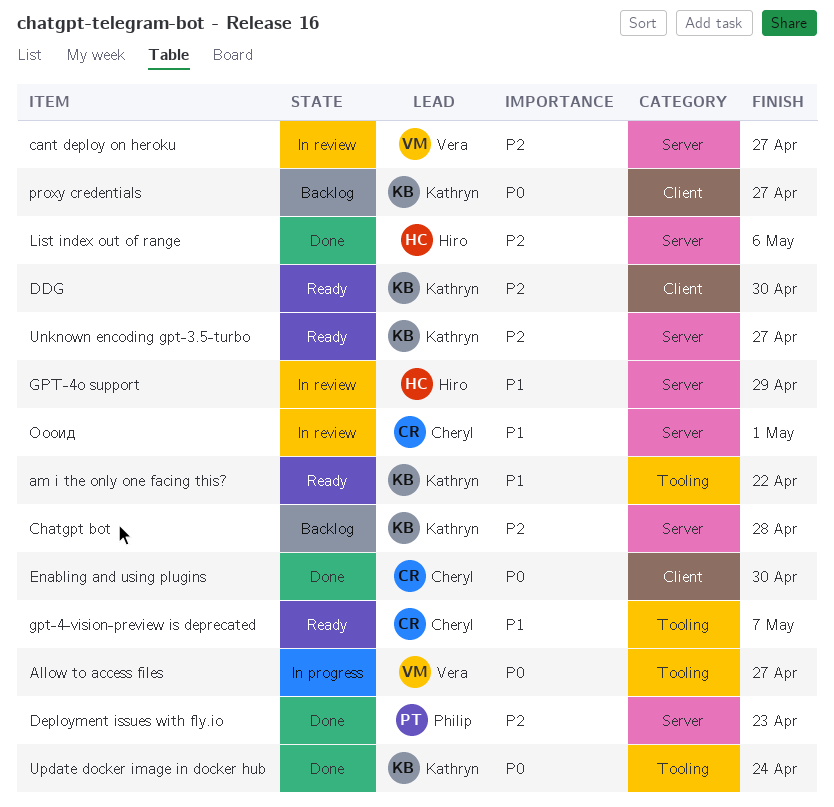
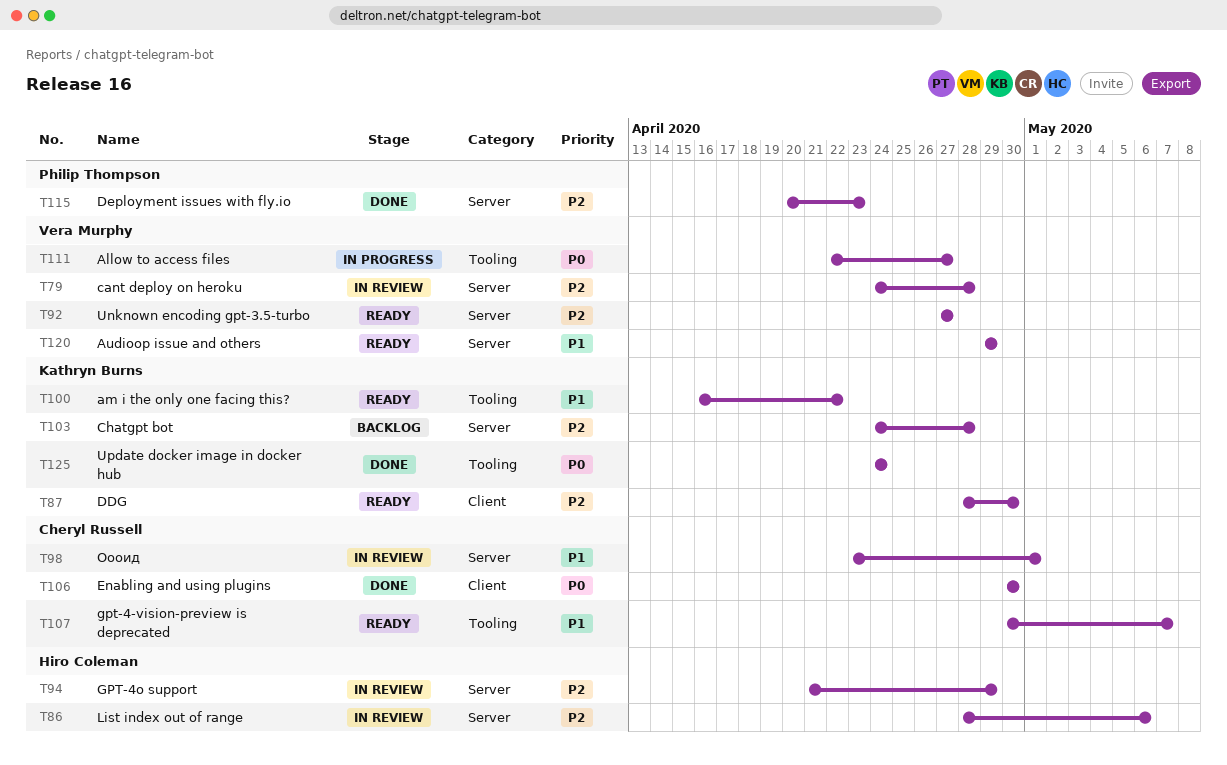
Audioop issue and others: none -> present
cant deploy on heroku, due: Apr 27 -> Apr 28
GPT-4o support, priority: P1 -> P2
List index out of range, status: Done -> In review
proxy credentials: present -> none
Unknown encoding gpt-3.5-turbo, owner: Kathryn Burns -> Vera Murphy

